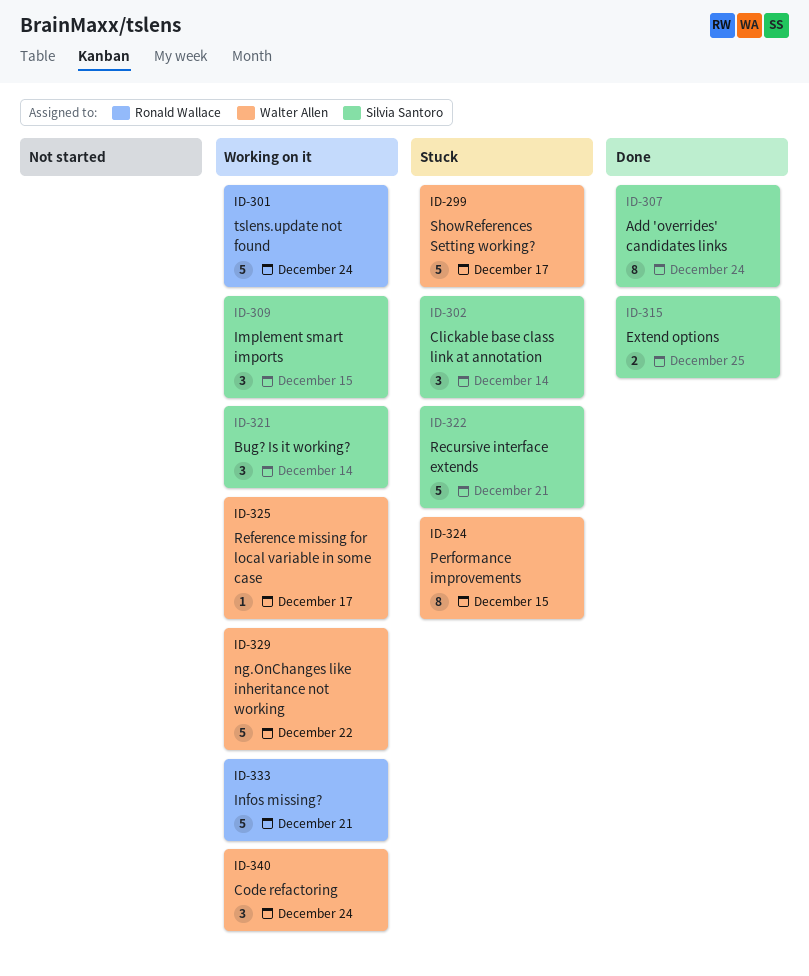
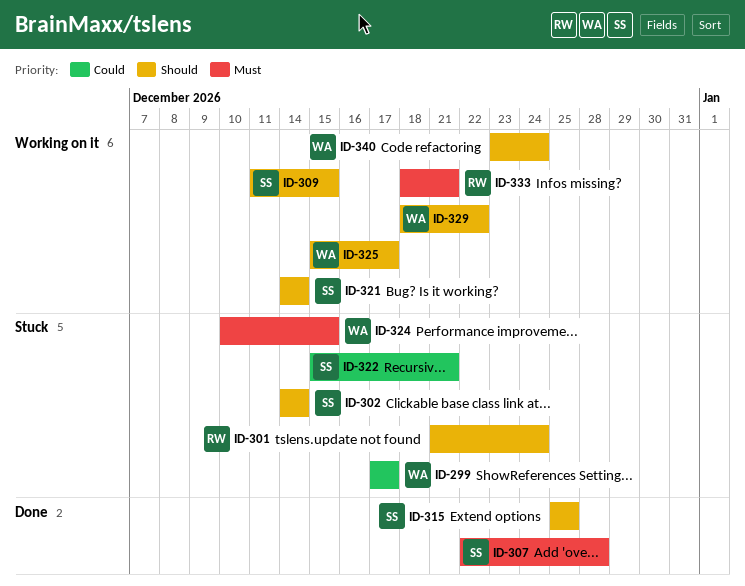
ID-301, status: Working on it -> Stuck
ID-307, due: Dec 24 -> Dec 28

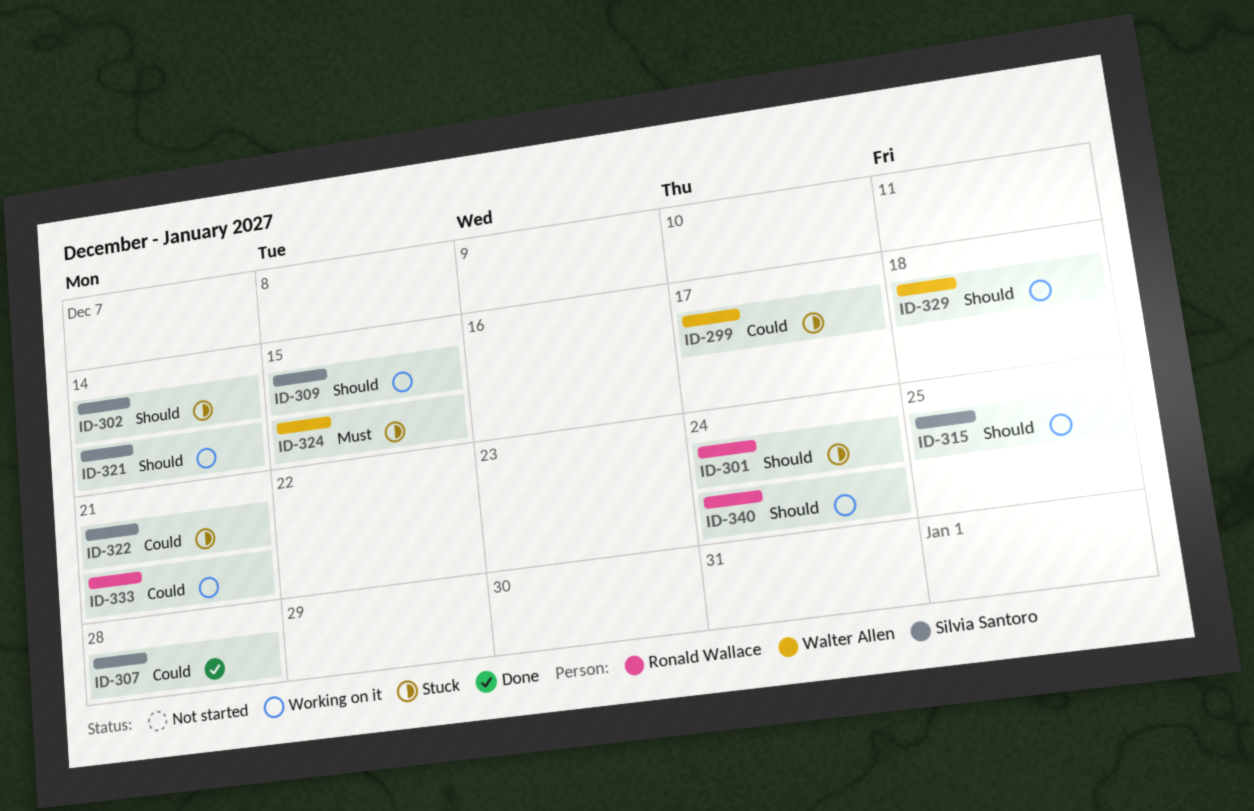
ID-307, priority: Must -> Could
ID-315, status: Done -> Working on it
ID-325: present -> none
ID-329, due: Dec 22 -> Dec 18
ID-333, priority: Must -> Could
ID-340, owner: Walter Allen -> Ronald Wallace

